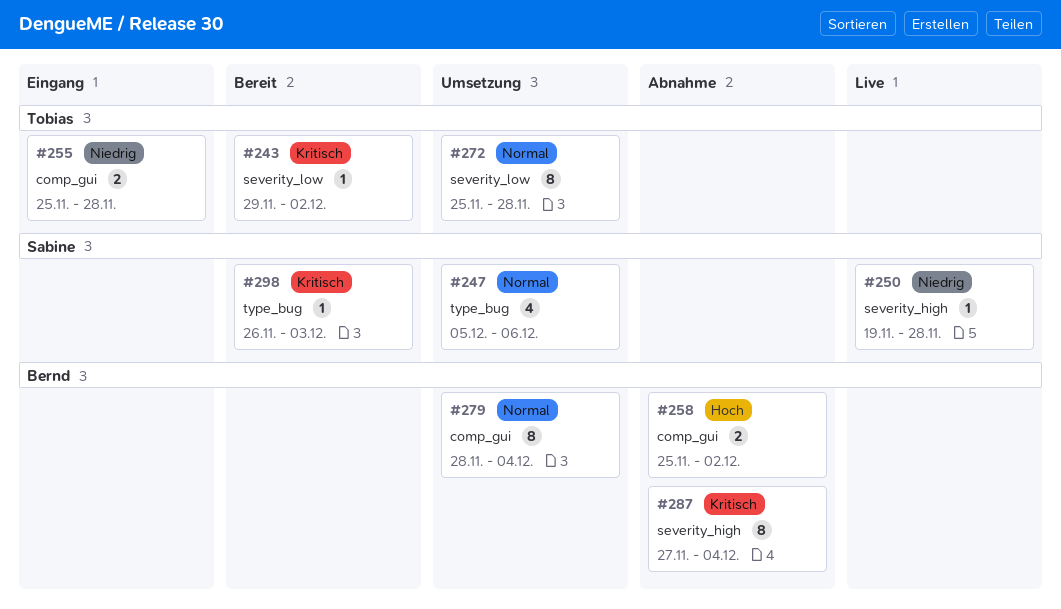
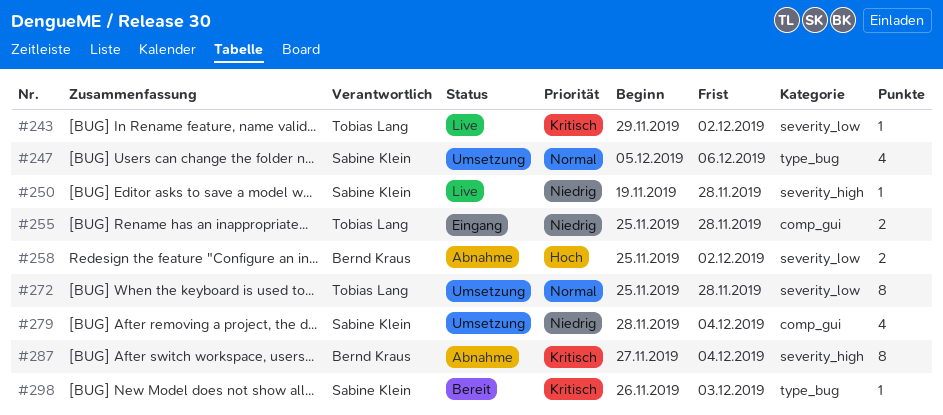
#243, status: Bereit -> Live
#258, label: comp_gui -> severity_low
#279, owner: Bernd Kraus -> Sabine Klein
#279, priority: Normal -> Niedrig
#279, estimate: 8 -> 4

